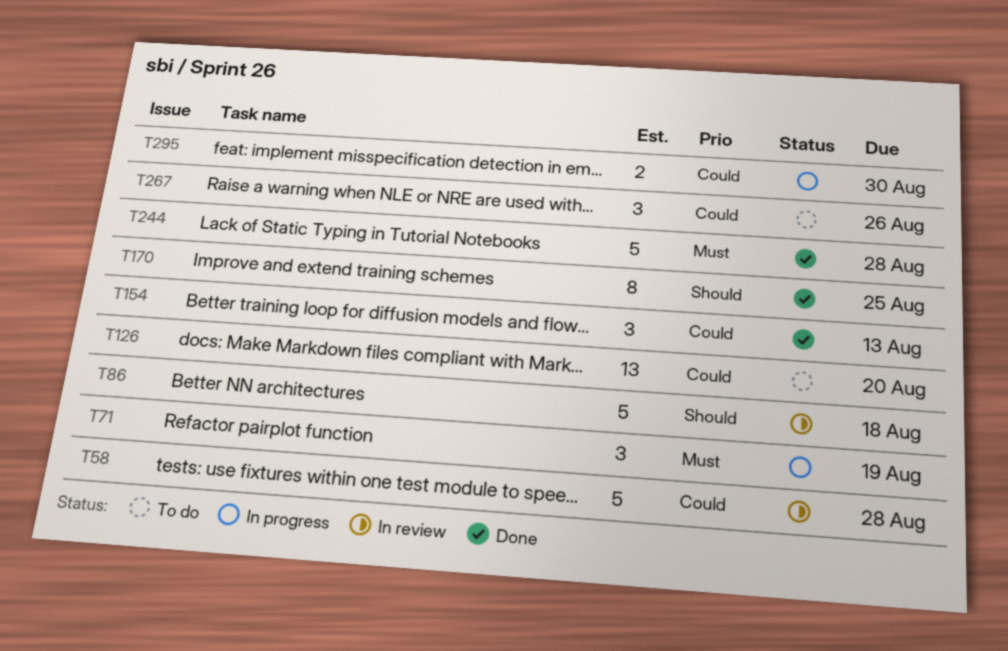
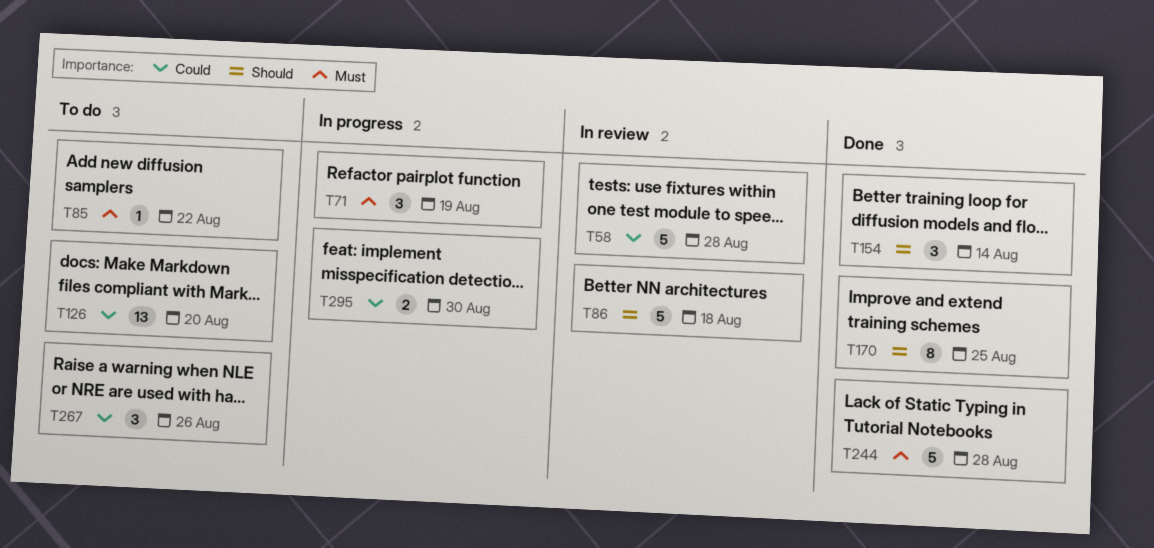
T85: none -> present
T154, priority: Could -> Should
T154, due: Aug 13 -> Aug 14

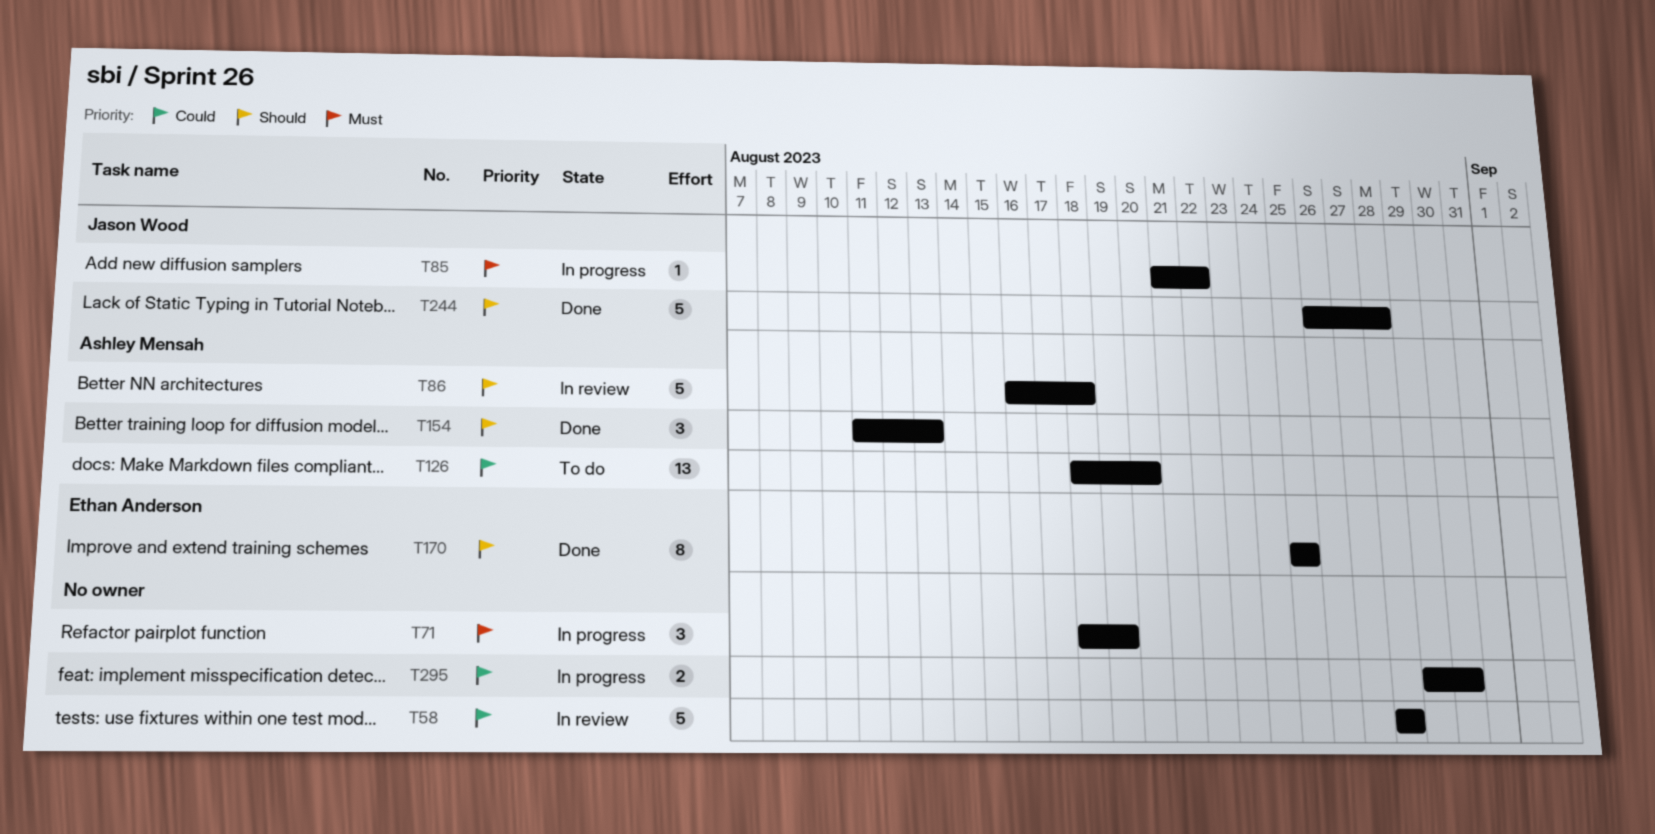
T85, status: To do -> In progress
T154, due: Aug 14 -> Aug 13
T244, priority: Must -> Should
T267: present -> none

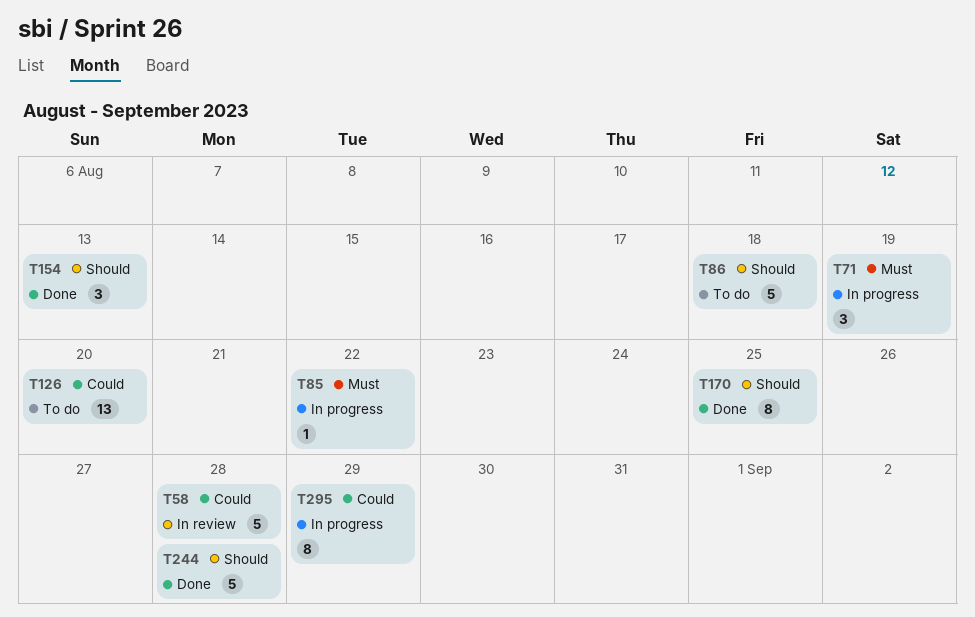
T86, status: In review -> To do
T295, estimate: 2 -> 8
T295, due: Aug 30 -> Aug 29

